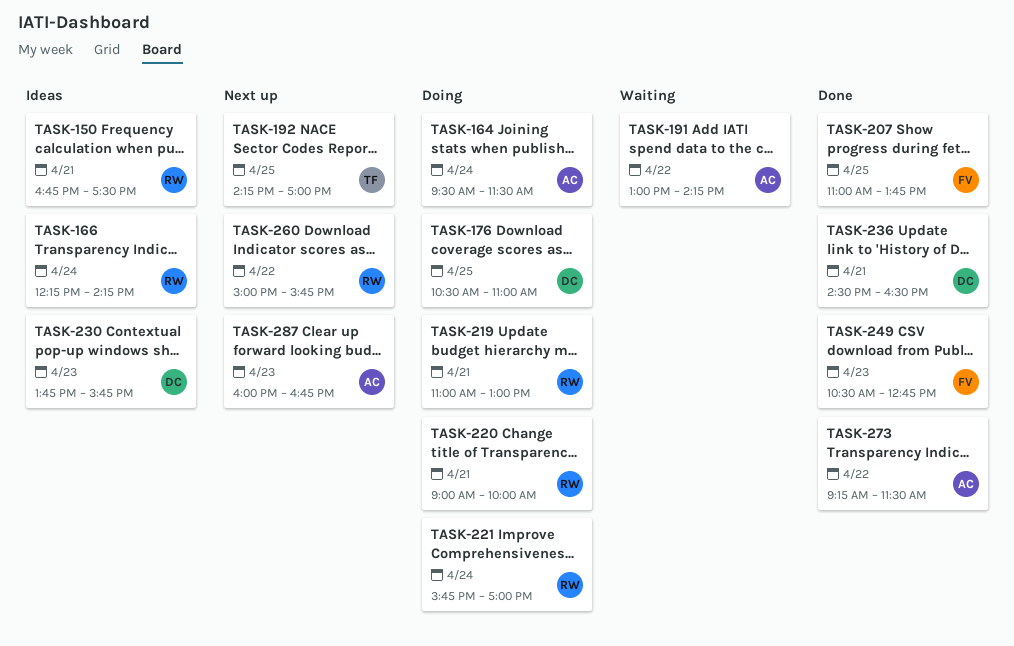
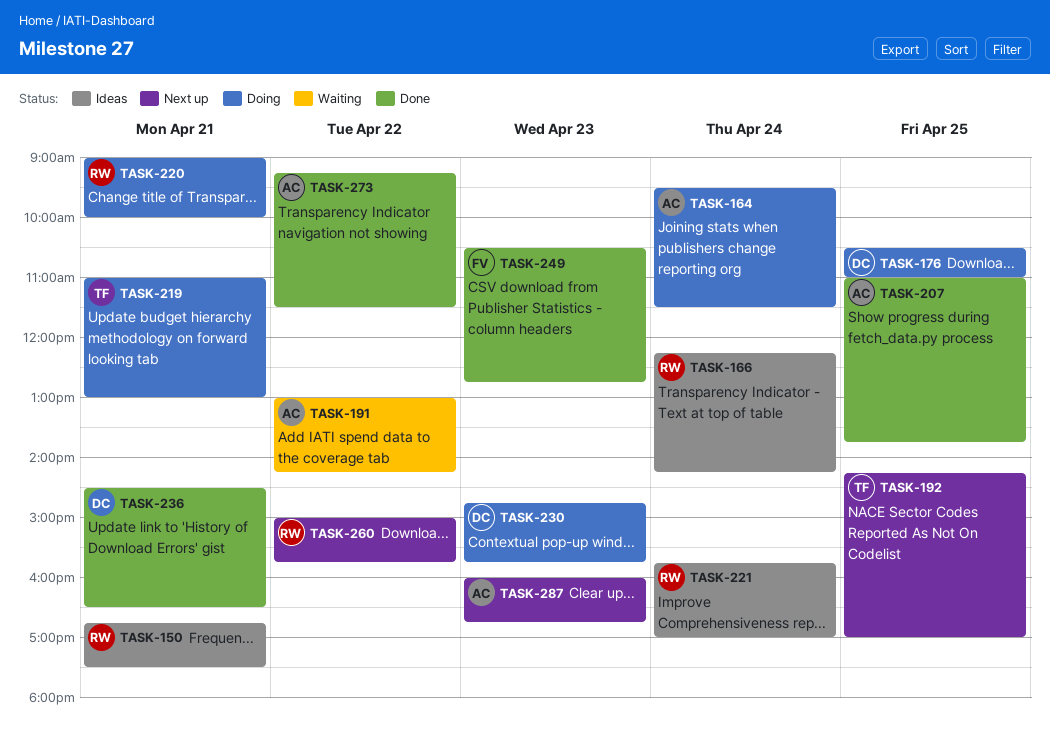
TASK-207, owner: FV -> AC
TASK-219, owner: RW -> TF
TASK-221, status: Doing -> Ideas
TASK-230, status: Ideas -> Doing
TASK-230, begins: 13:45 -> 14:45

